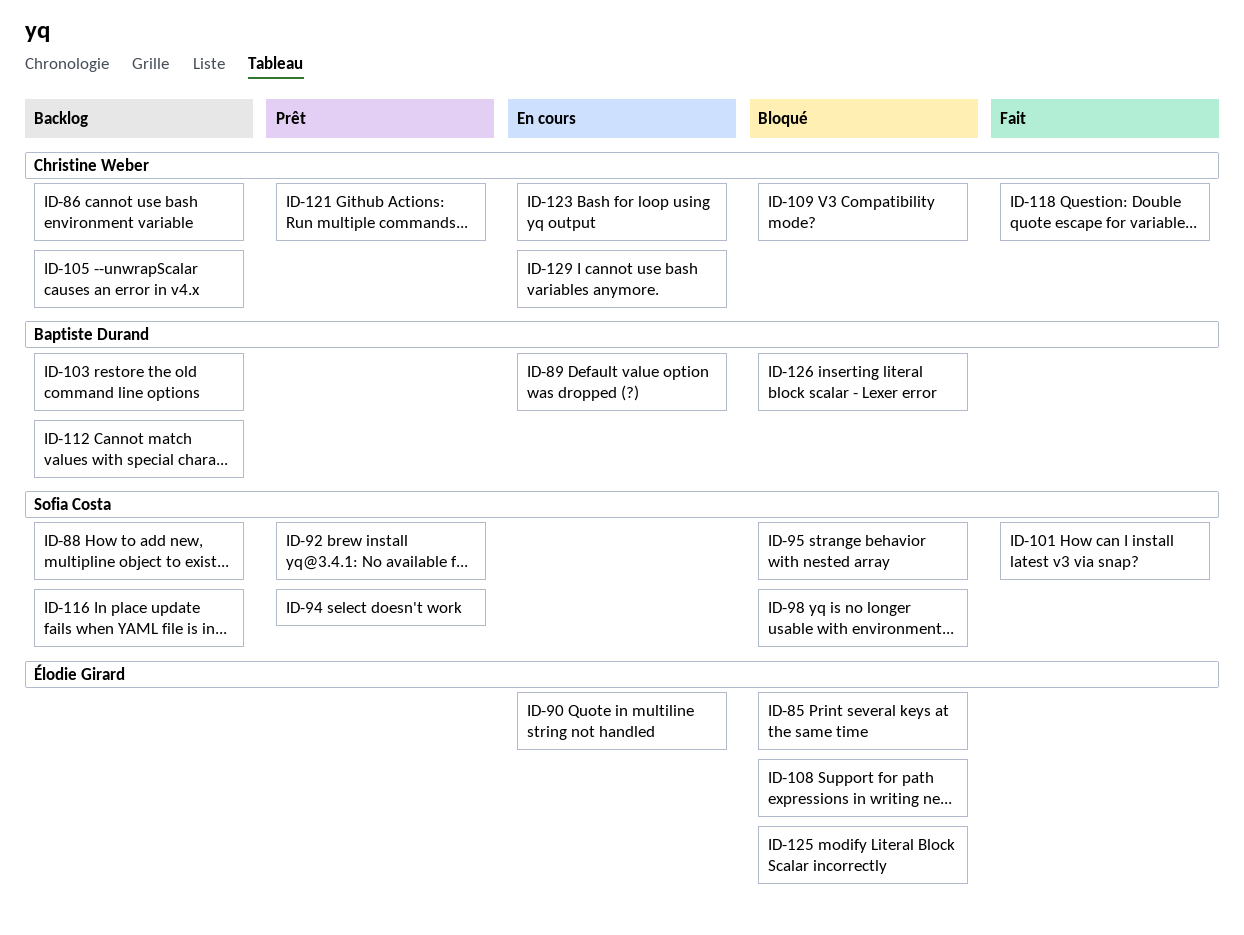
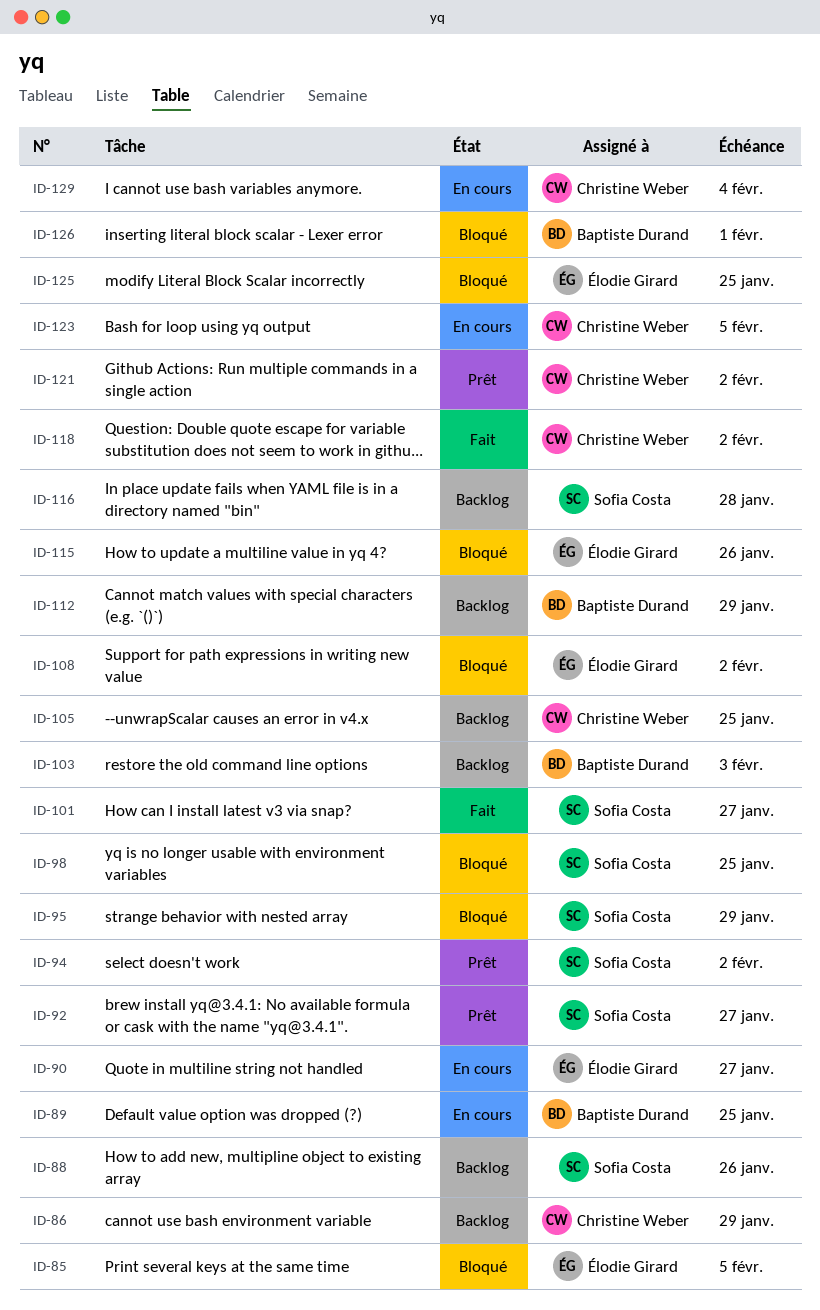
ID-109: present -> none
ID-115: none -> present

